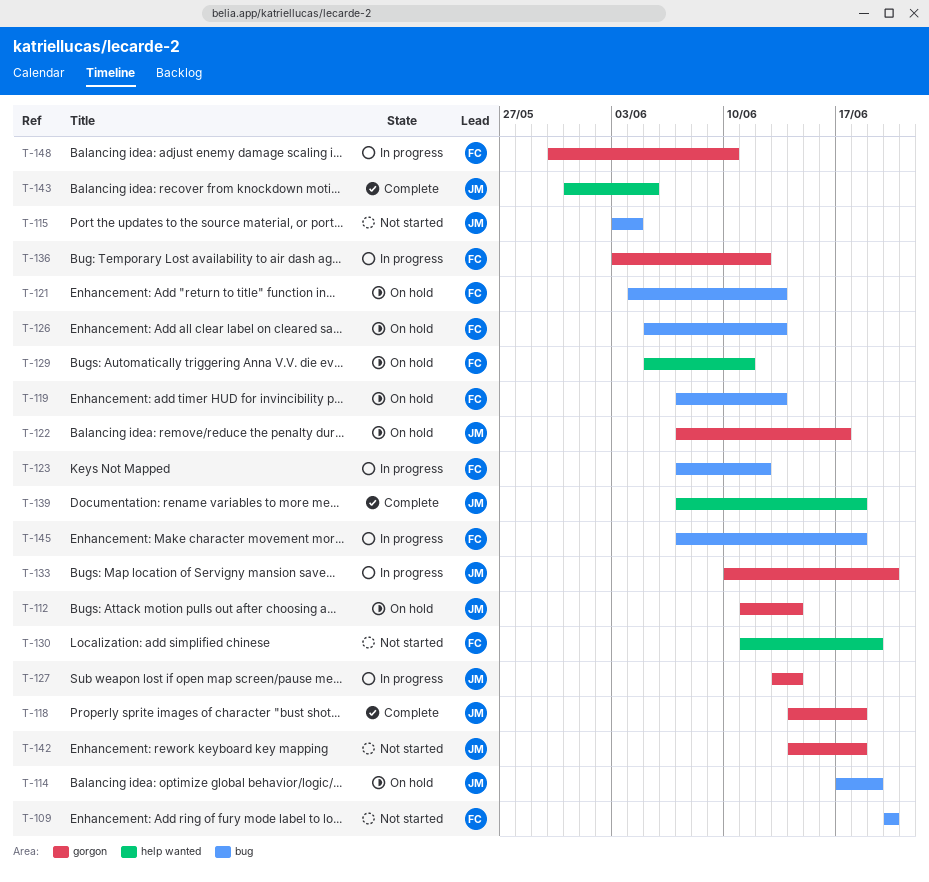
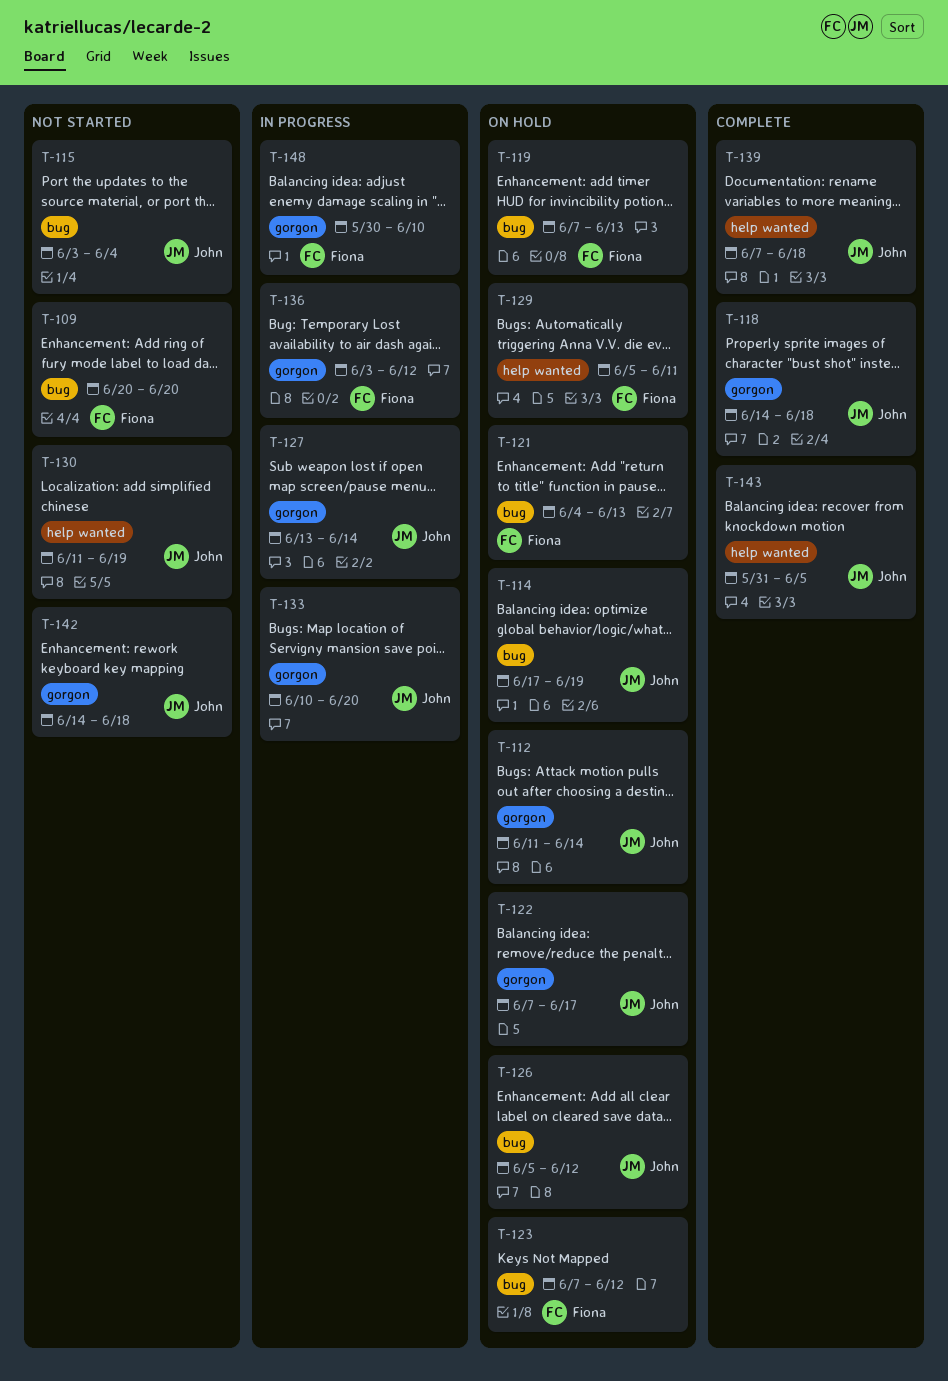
T-123, status: In progress -> On hold
T-126, owner: Fiona -> John
T-126, due: Jun 13 -> Jun 12
T-130, owner: Fiona -> John
T-145: present -> none

